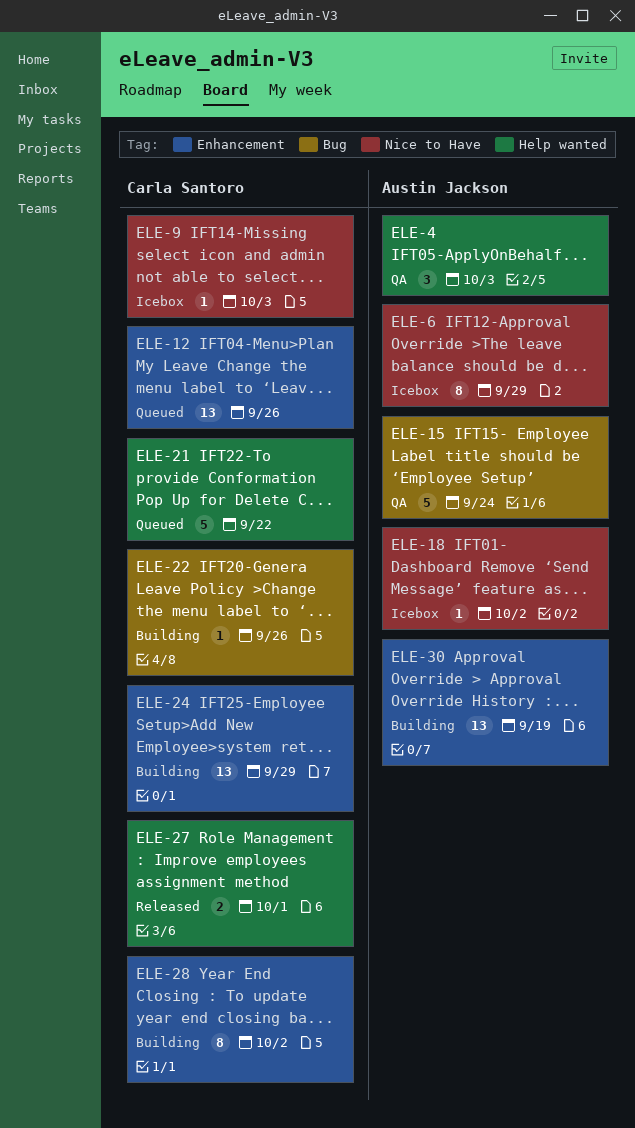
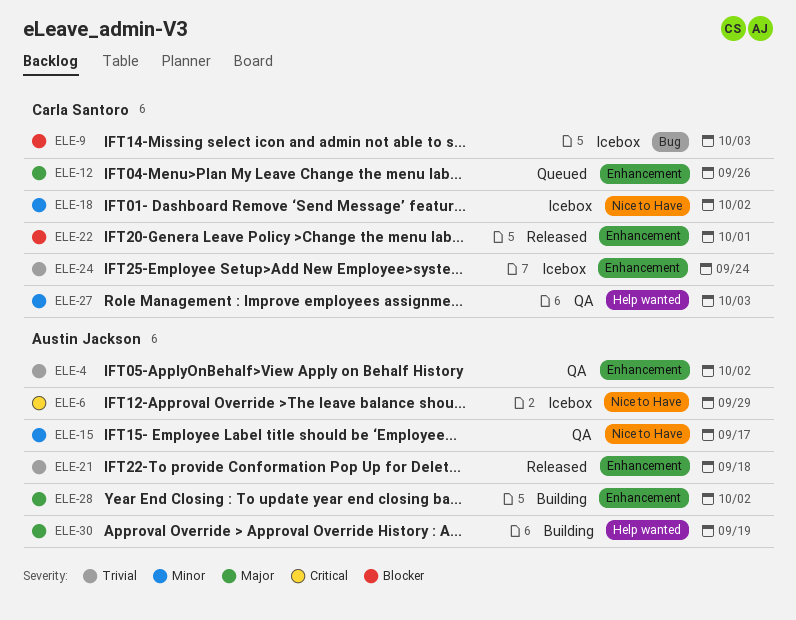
ELE-4, label: Help wanted -> Enhancement
ELE-4, due: Oct 3 -> Oct 2
ELE-9, label: Nice to Have -> Bug
ELE-15, label: Bug -> Nice to Have
ELE-15, due: Sep 24 -> Sep 17
ELE-18, owner: Austin Jackson -> Carla Santoro
ELE-21, status: Queued -> Released
ELE-21, owner: Carla Santoro -> Austin Jackson
ELE-21, label: Help wanted -> Enhancement
ELE-21, due: Sep 22 -> Sep 18
ELE-22, status: Building -> Released
ELE-22, label: Bug -> Enhancement
ELE-22, due: Sep 26 -> Oct 1
ELE-24, status: Building -> Icebox
ELE-24, due: Sep 29 -> Sep 24
ELE-27, status: Released -> QA
ELE-27, due: Oct 1 -> Oct 3
ELE-28, owner: Carla Santoro -> Austin Jackson
ELE-30, label: Enhancement -> Help wanted

